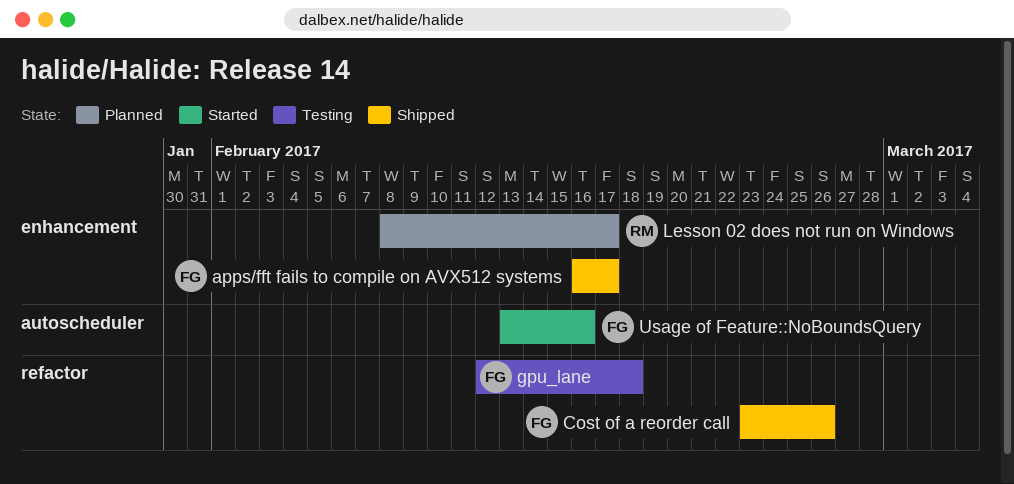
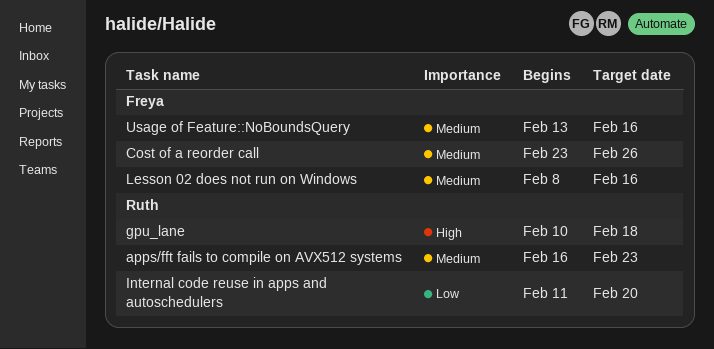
apps/fft fails to compile on AVX512 systems, owner: Freya -> Ruth
apps/fft fails to compile on AVX512 systems, due: Feb 17 -> Feb 23
gpu_lane, owner: Freya -> Ruth
gpu_lane, start: Feb 12 -> Feb 10
Internal code reuse in apps and autoschedulers: none -> present
Lesson 02 does not run on Windows, owner: Ruth -> Freya
Lesson 02 does not run on Windows, due: Feb 17 -> Feb 16

